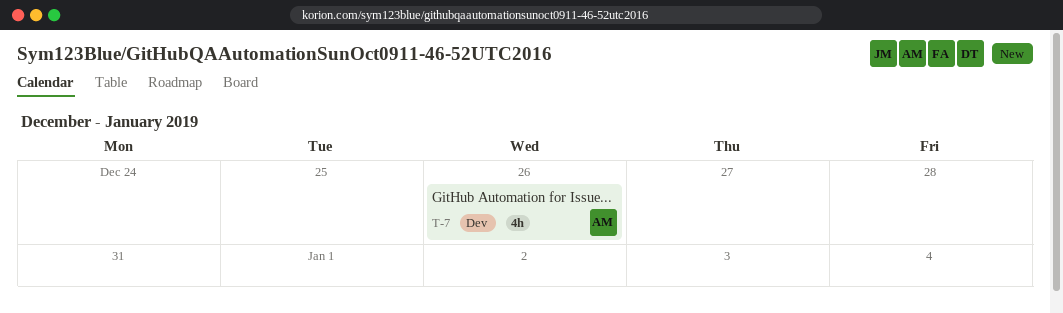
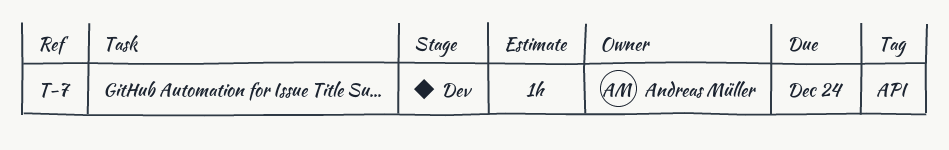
T-7, estimate: 4h -> 1h
T-7, due: Dec 26 -> Dec 24

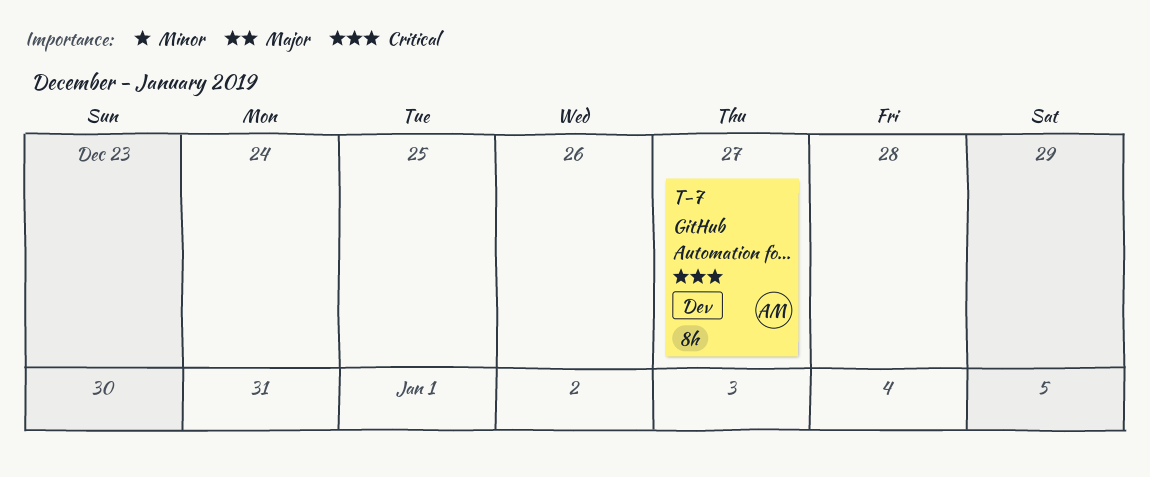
T-7, estimate: 1h -> 8h
T-7, due: Dec 24 -> Dec 27

